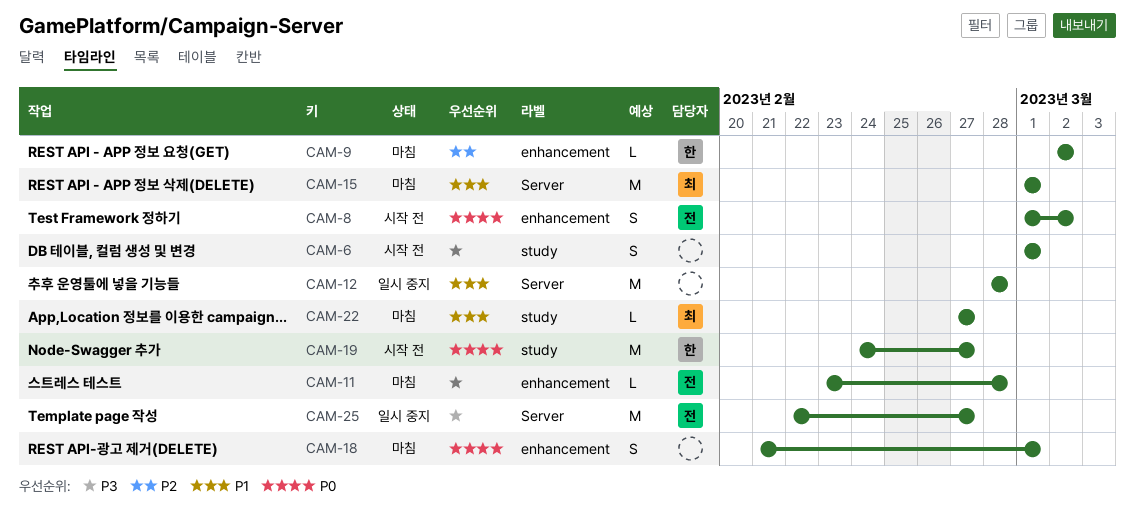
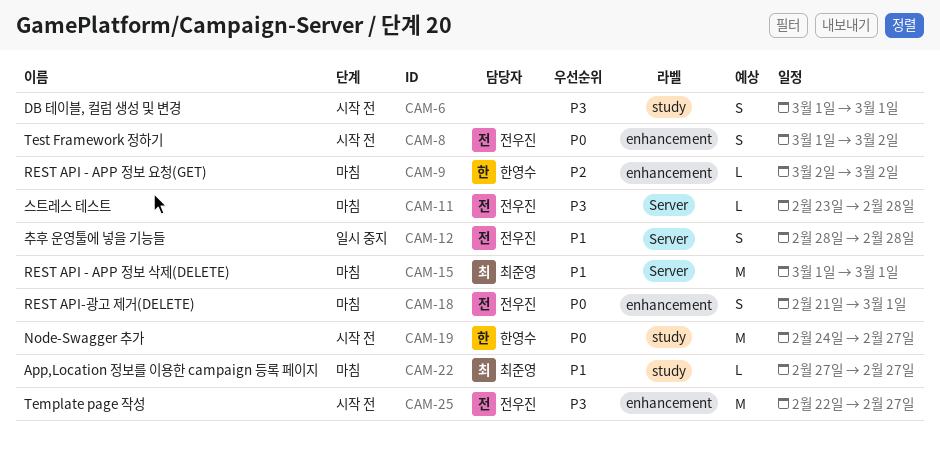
CAM-11, label: enhancement -> Server
CAM-12, owner: none -> 전우진
CAM-12, estimate: M -> S
CAM-18, owner: none -> 전우진
CAM-25, status: 일시 중지 -> 시작 전
CAM-25, label: Server -> enhancement

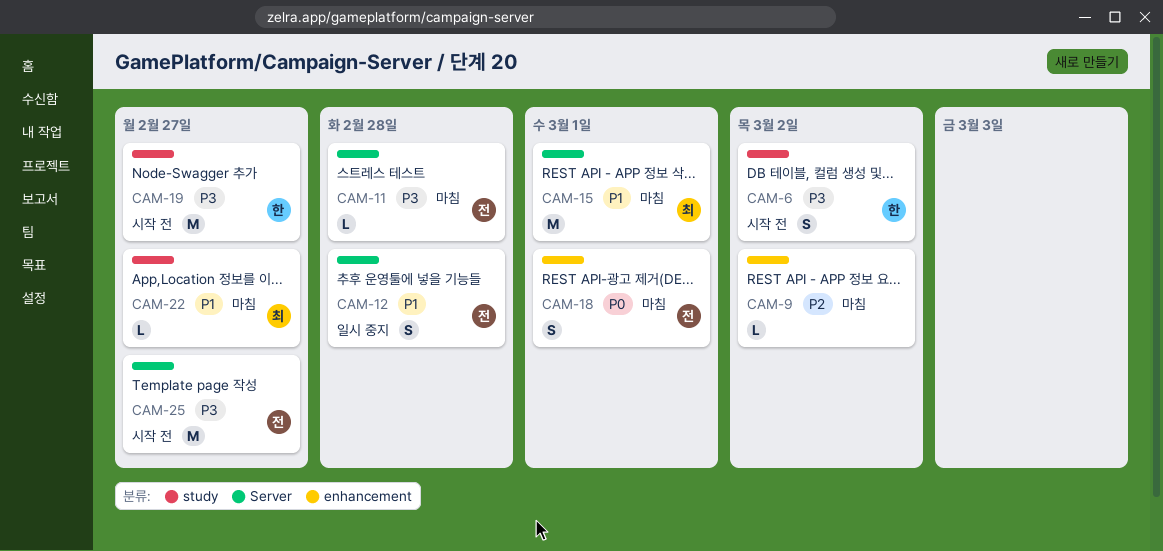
CAM-6, owner: none -> 한영수
CAM-6, due: Mar 1 -> Mar 2
CAM-8: present -> none
CAM-9, owner: 한영수 -> none
CAM-19, priority: P0 -> P3
CAM-25, label: enhancement -> Server

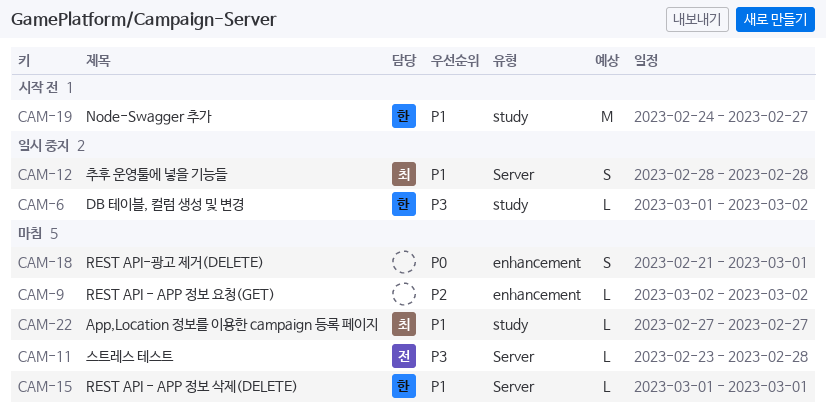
CAM-6, status: 시작 전 -> 일시 중지
CAM-6, estimate: S -> L
CAM-12, owner: 전 -> 최
CAM-15, owner: 최 -> 한
CAM-15, estimate: M -> L
CAM-18, owner: 전 -> none
CAM-19, priority: P3 -> P1
CAM-25: present -> none

